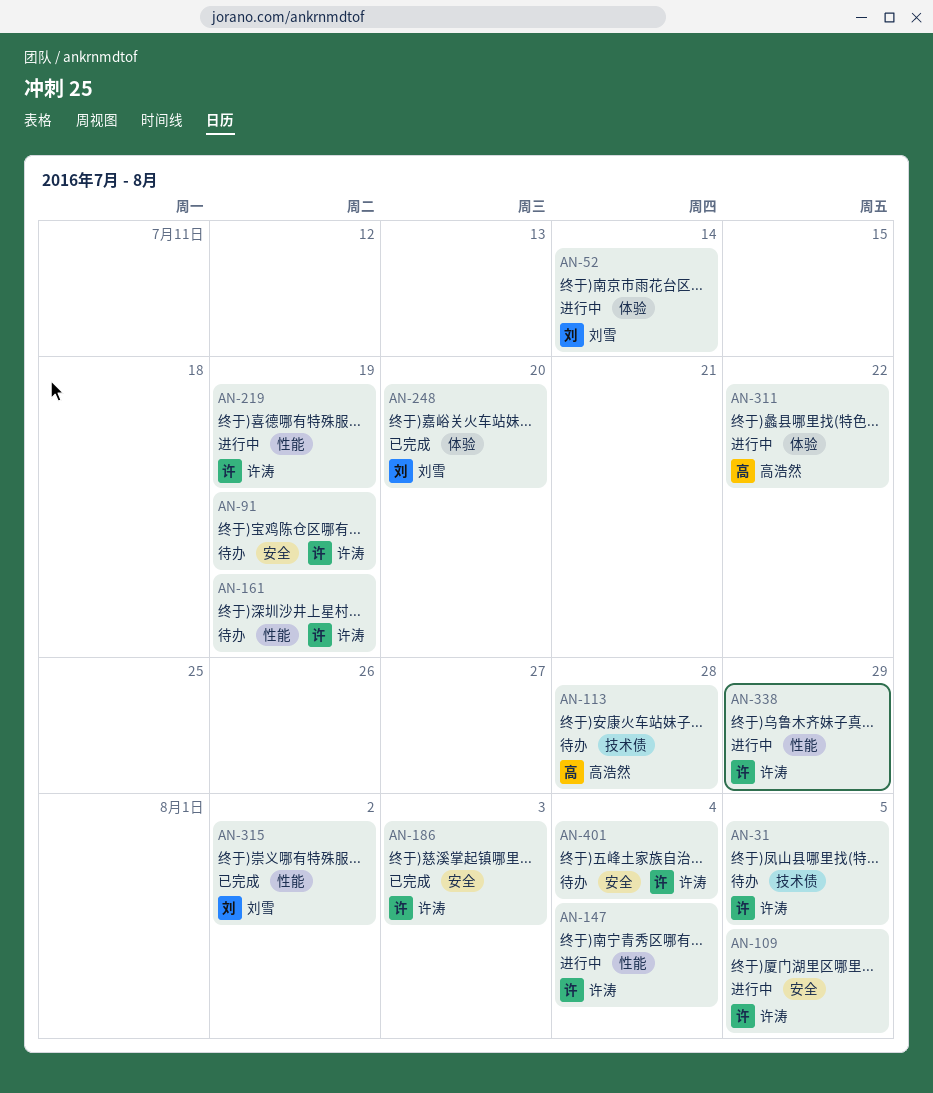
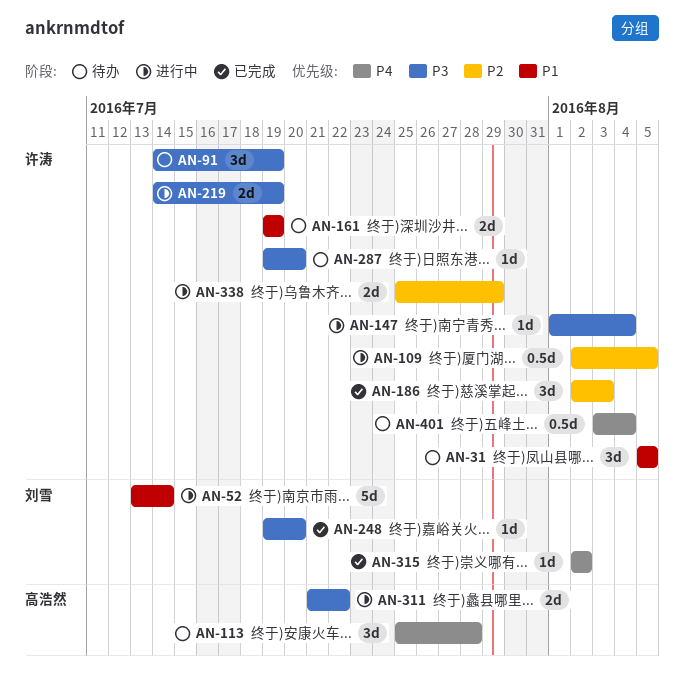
AN-287: none -> present

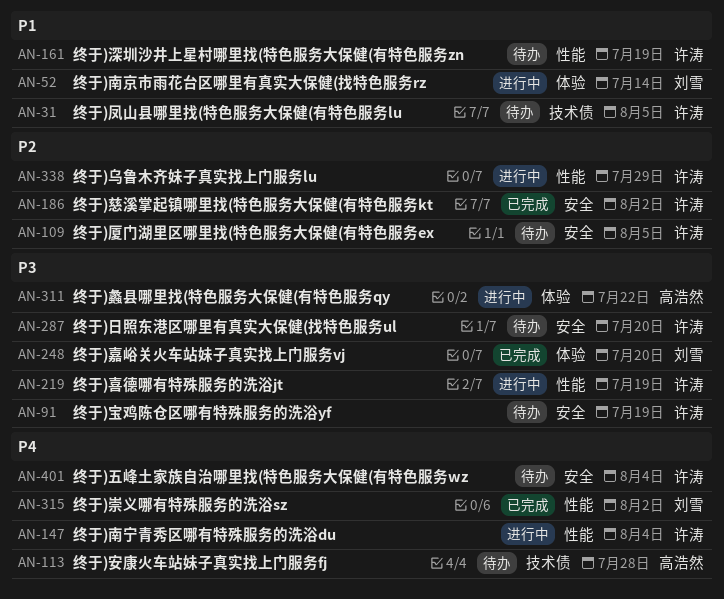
AN-109, status: 进行中 -> 待办
AN-147, priority: P3 -> P4
AN-186, due: Aug 3 -> Aug 2

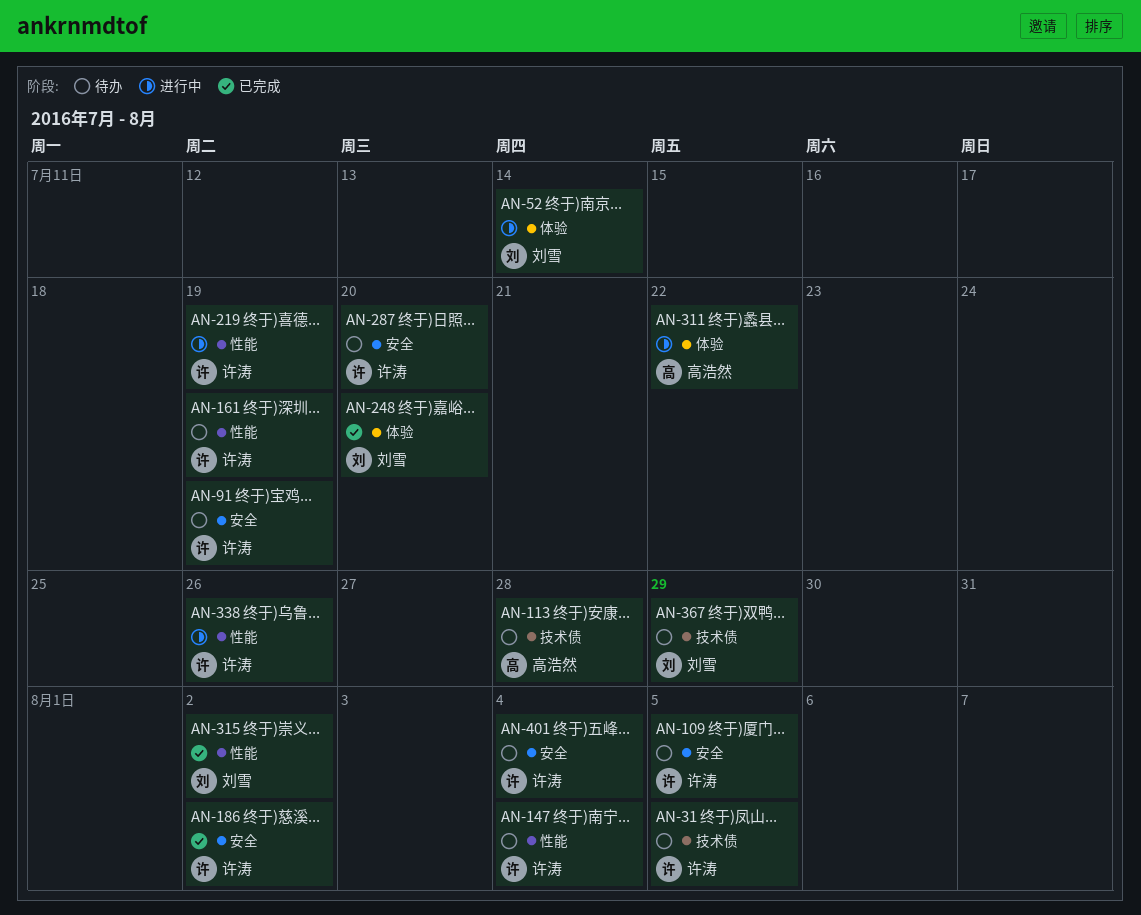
AN-147, status: 进行中 -> 待办
AN-338, due: Jul 29 -> Jul 26
AN-367: none -> present

